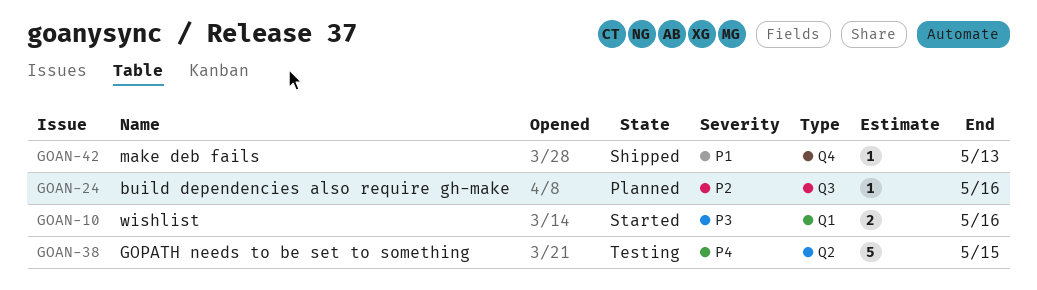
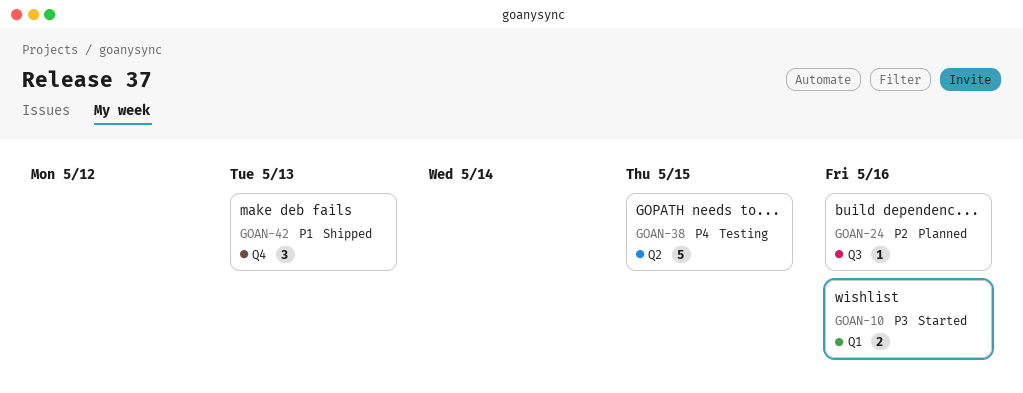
GOAN-42, estimate: 1 -> 3

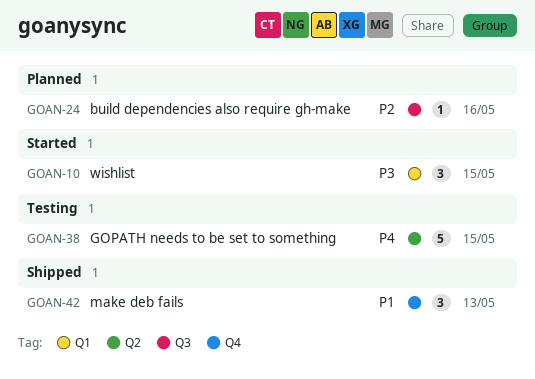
GOAN-10, estimate: 2 -> 3
GOAN-10, due: May 16 -> May 15

